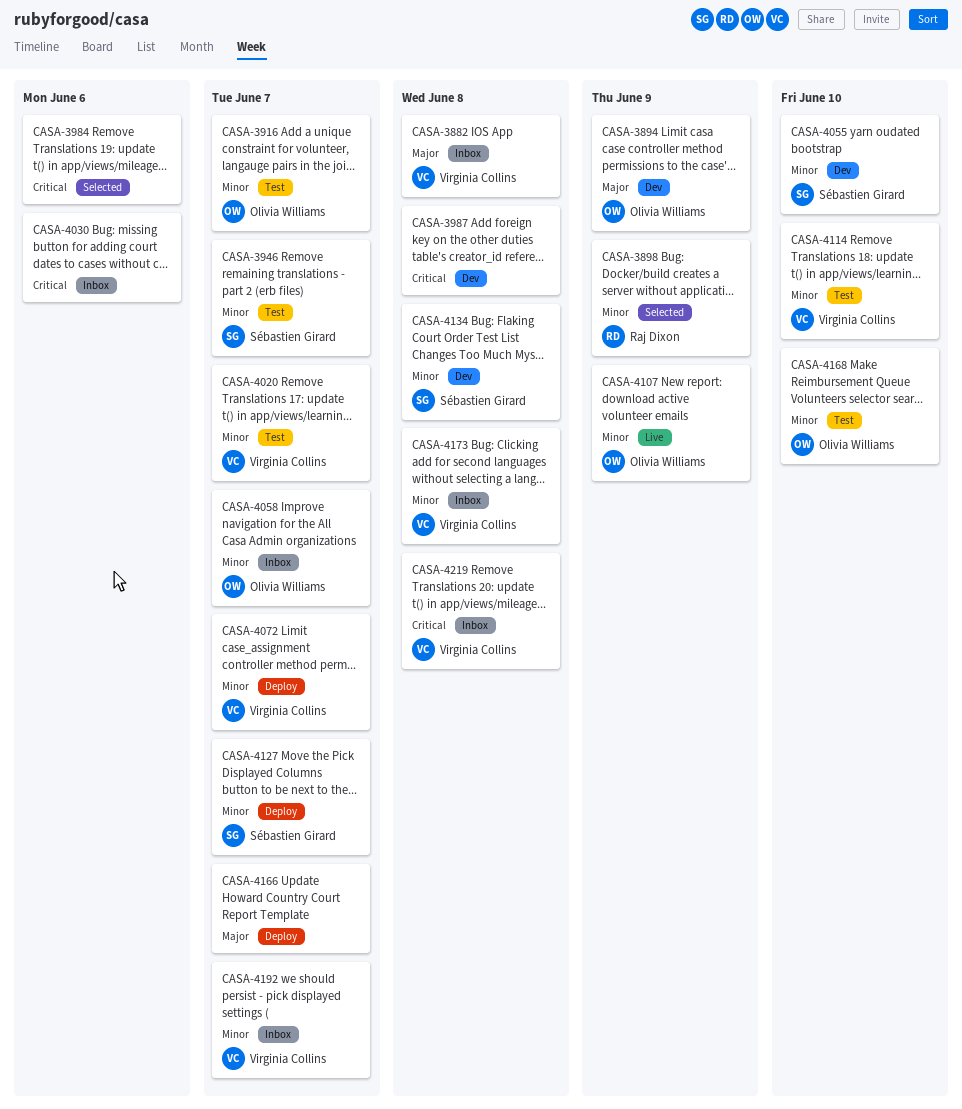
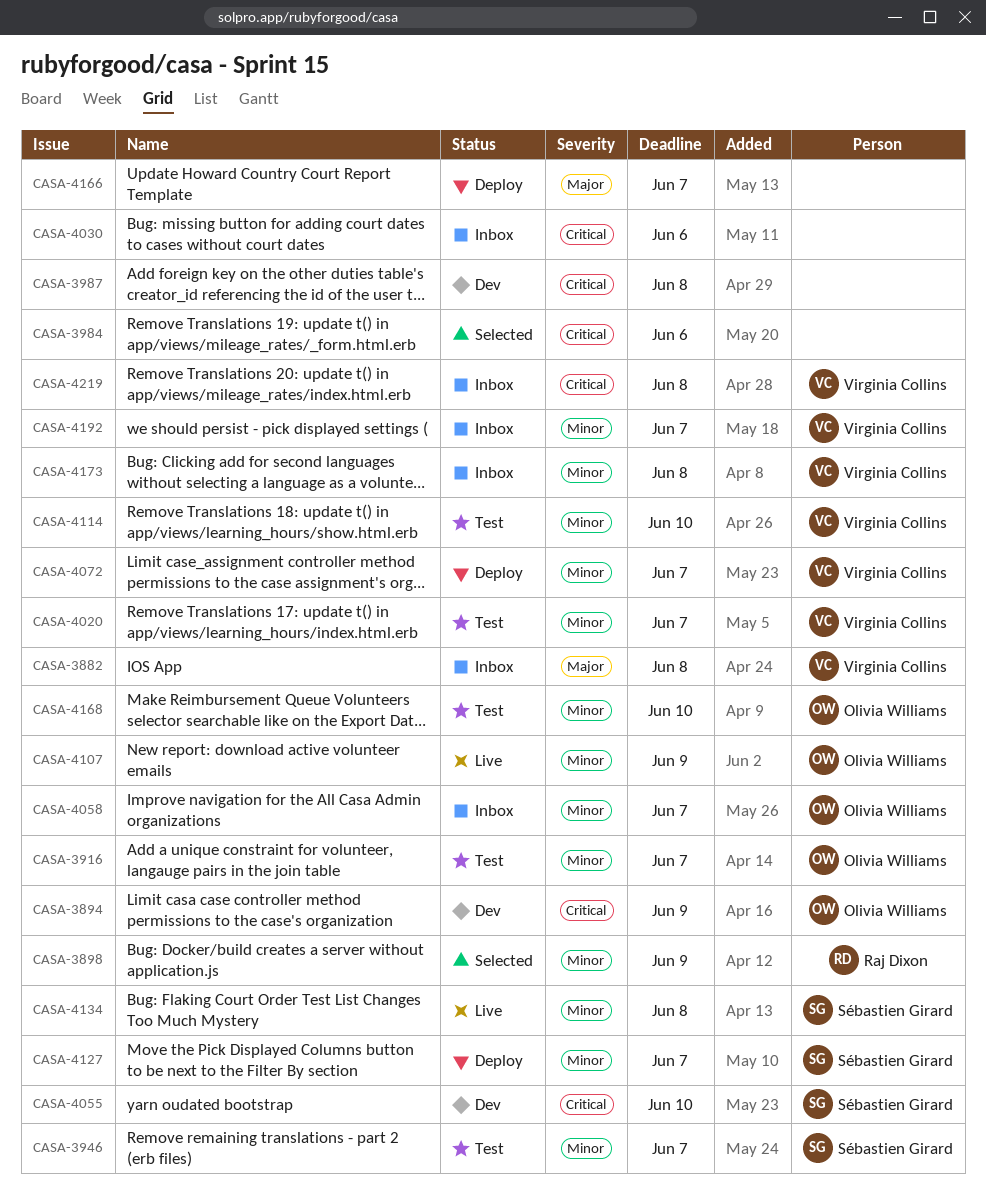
CASA-3894, priority: Major -> Critical
CASA-4055, priority: Minor -> Critical
CASA-4134, status: Dev -> Live

